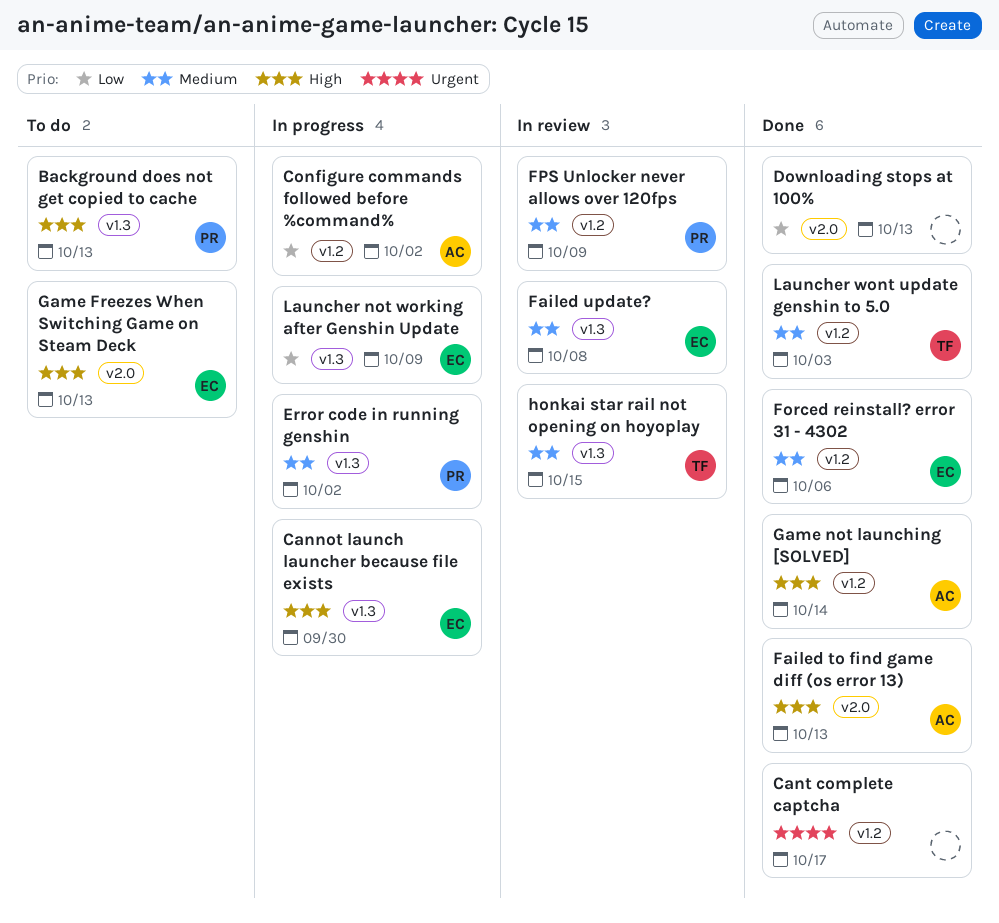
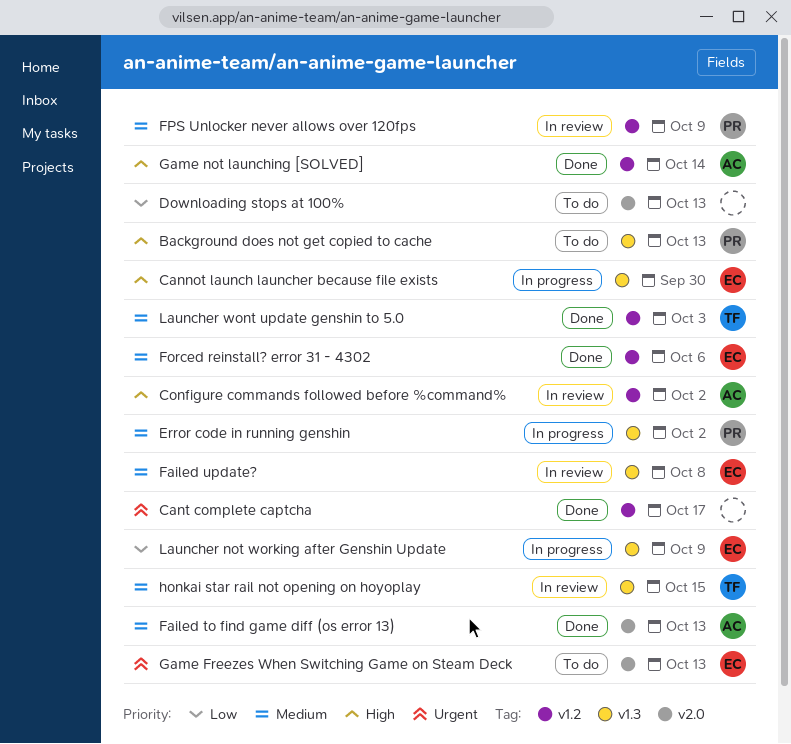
Configure commands followed before %command%, status: In progress -> In review
Configure commands followed before %command%, priority: Low -> High
Downloading stops at 100%, status: Done -> To do
Failed to find game diff (os error 13), priority: High -> Medium
Game Freezes When Switching Game on Steam Deck, priority: High -> Urgent

